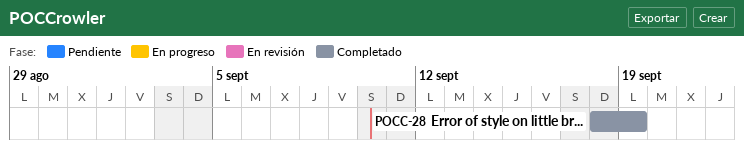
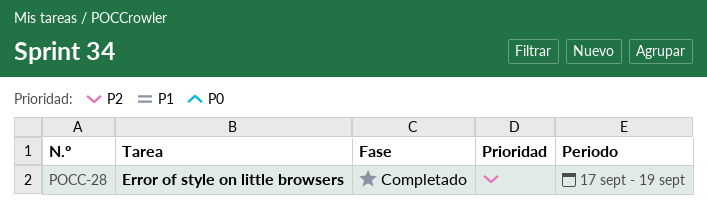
POCC-28, start: Sep 18 -> Sep 17

